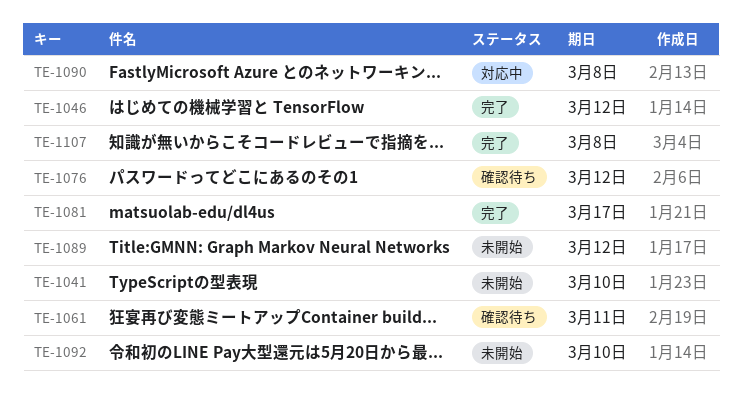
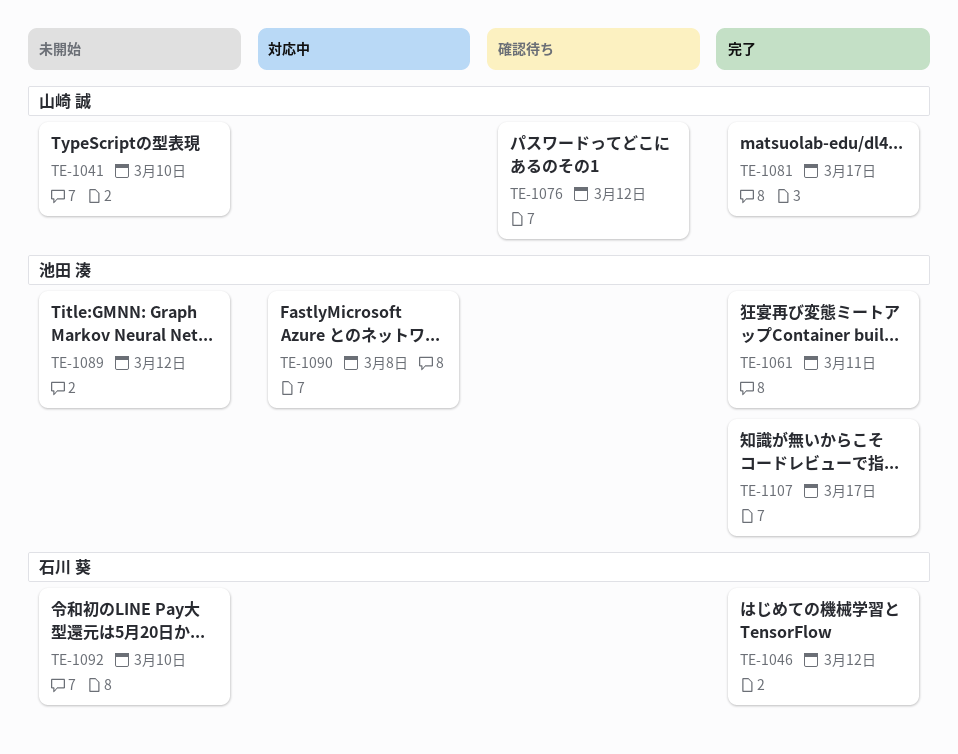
TE-1061, status: 確認待ち -> 完了
TE-1107, due: Mar 8 -> Mar 17

